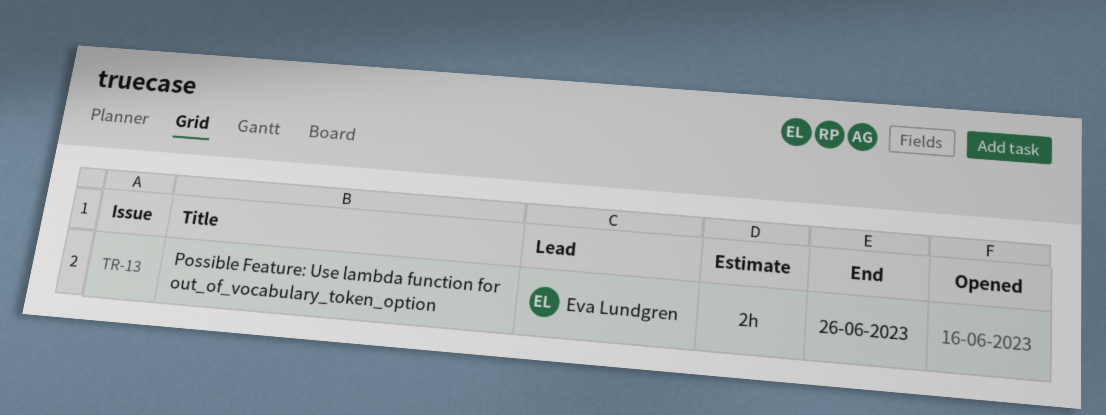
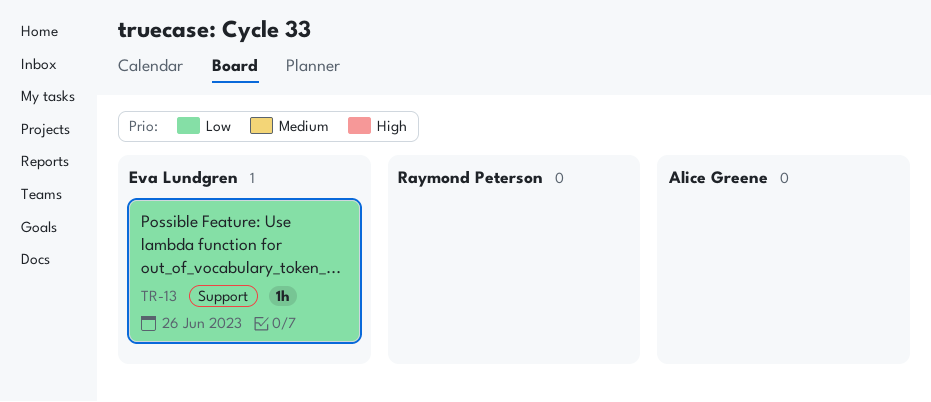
TR-13, estimate: 2h -> 1h

